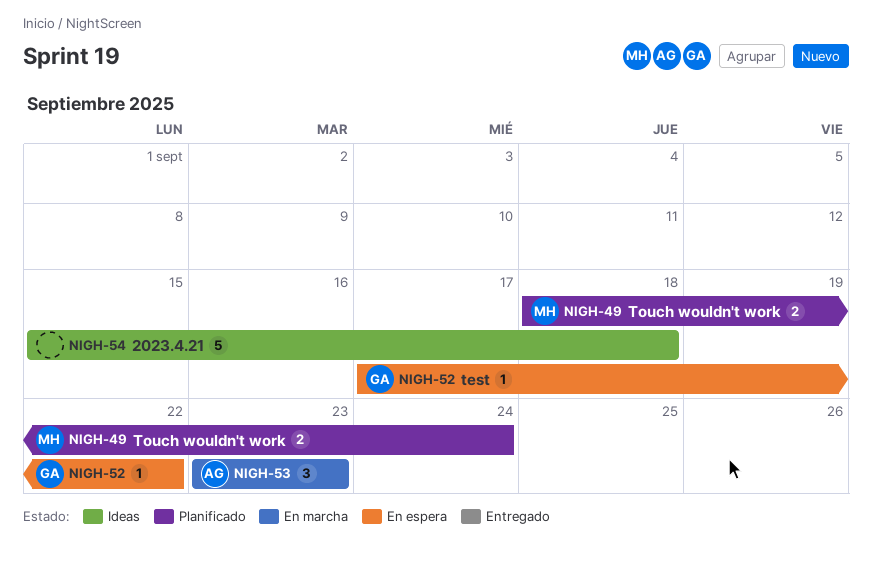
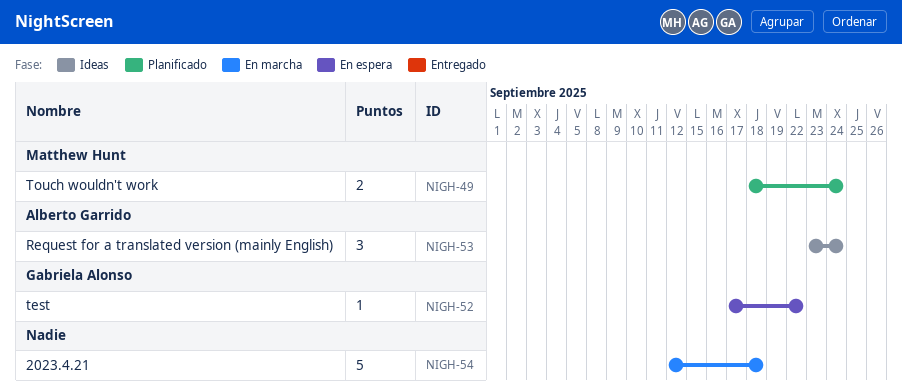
NIGH-53, status: En marcha -> Ideas
NIGH-53, due: Sep 23 -> Sep 24
NIGH-54, status: Ideas -> En marcha
NIGH-54, start: Sep 15 -> Sep 12

